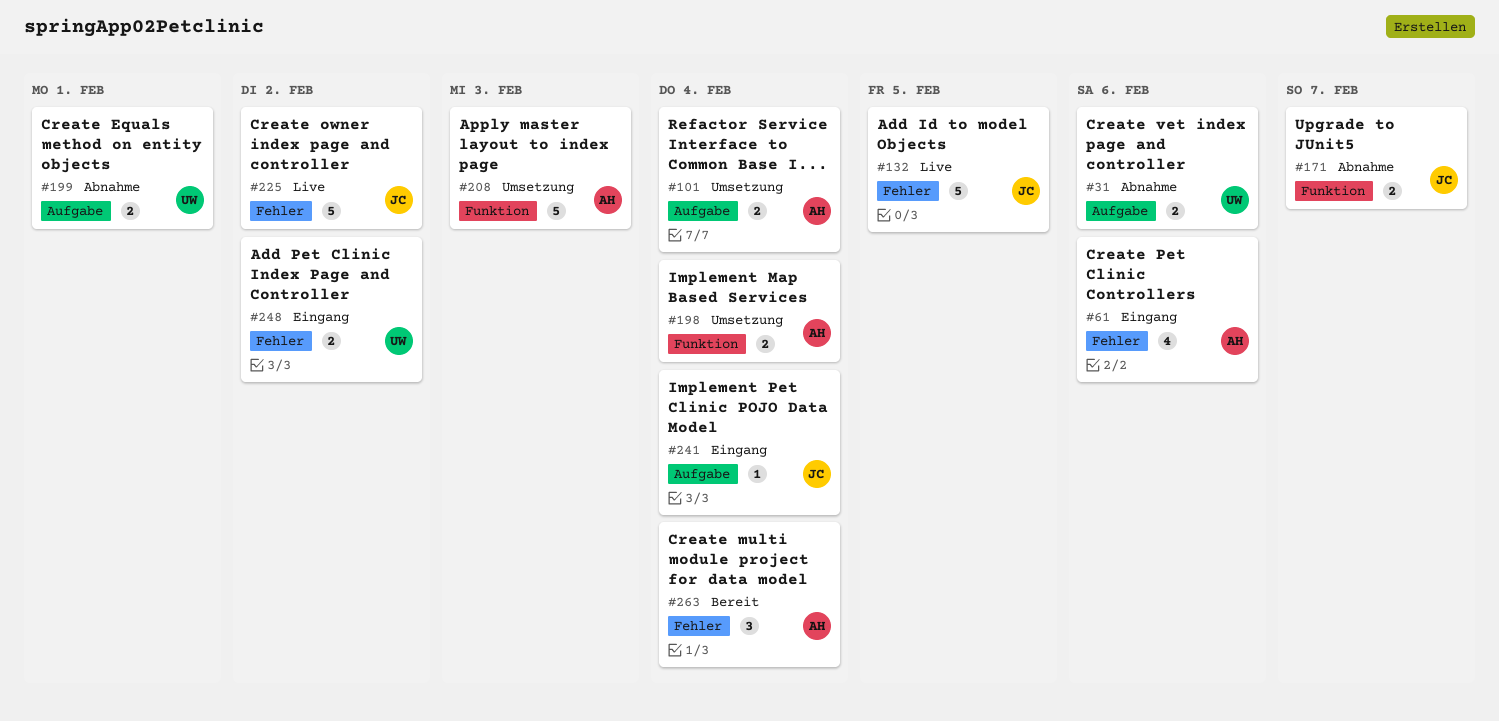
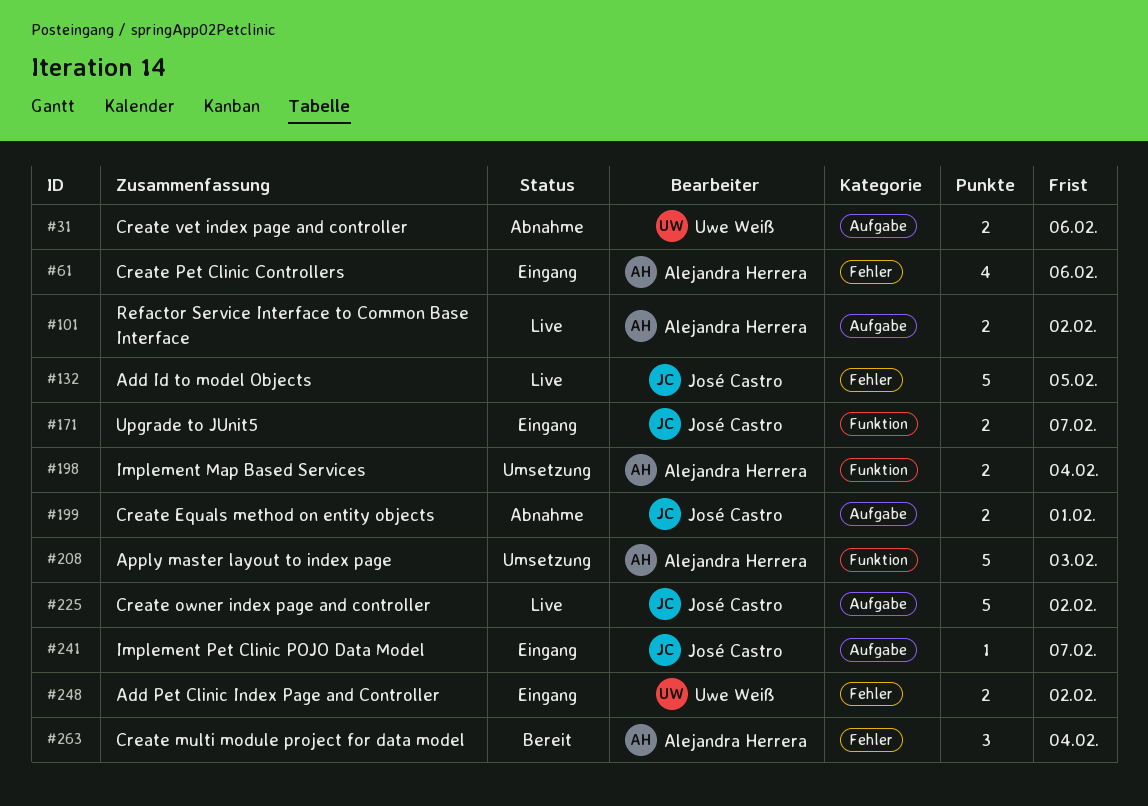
#101, status: Umsetzung -> Live
#101, due: Feb 4 -> Feb 2
#171, status: Abnahme -> Eingang
#199, owner: Uwe Weiß -> José Castro
#225, label: Fehler -> Aufgabe
#241, due: Feb 4 -> Feb 7

